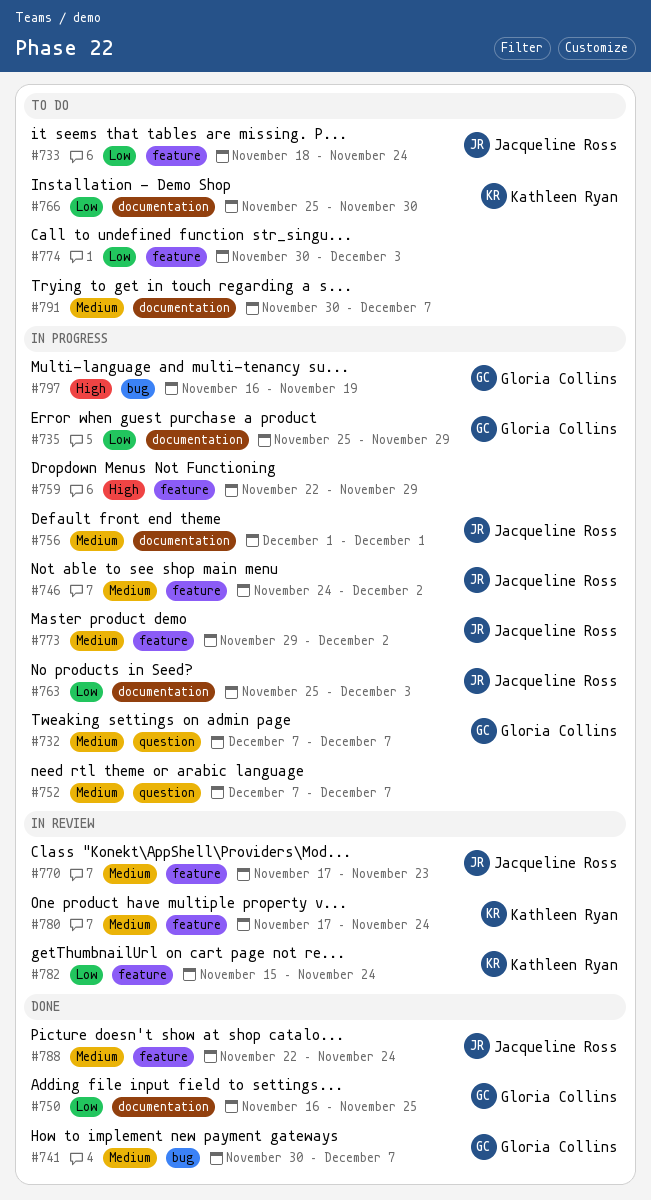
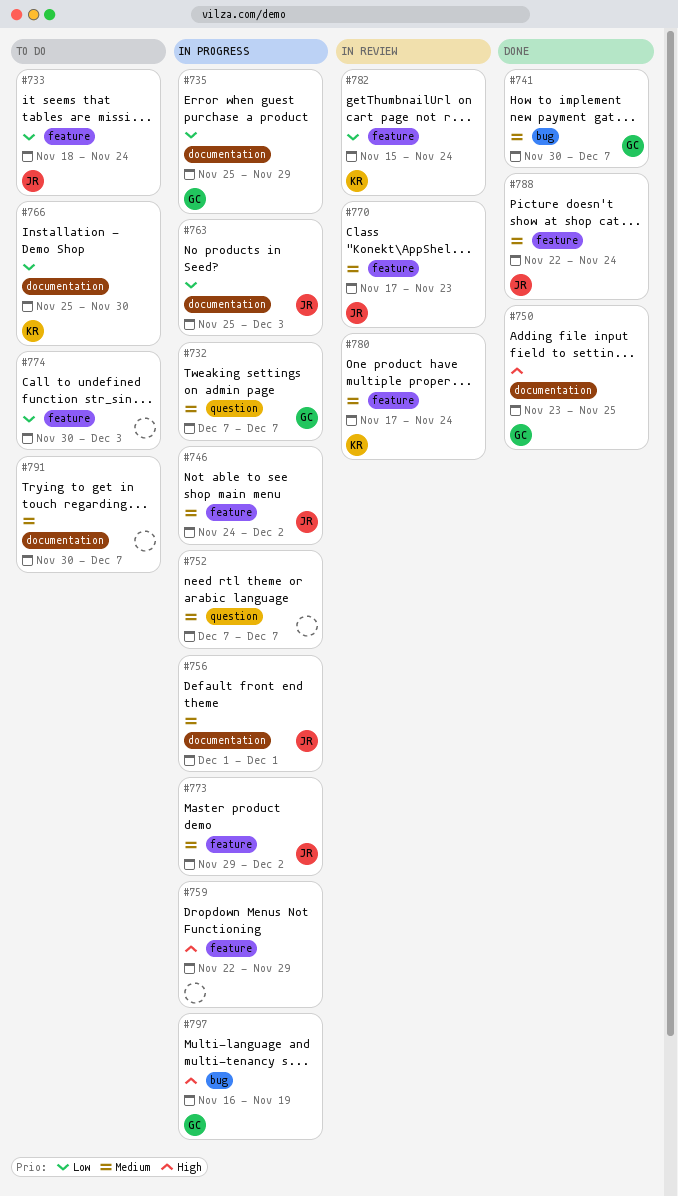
#750, priority: Low -> High
#750, start: Nov 16 -> Nov 23

